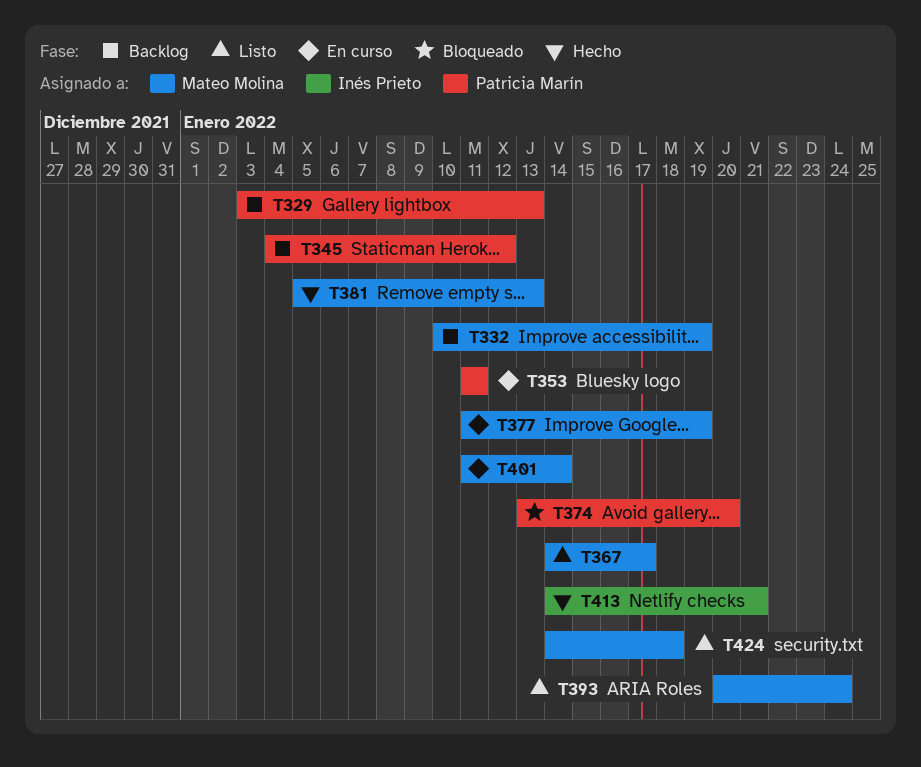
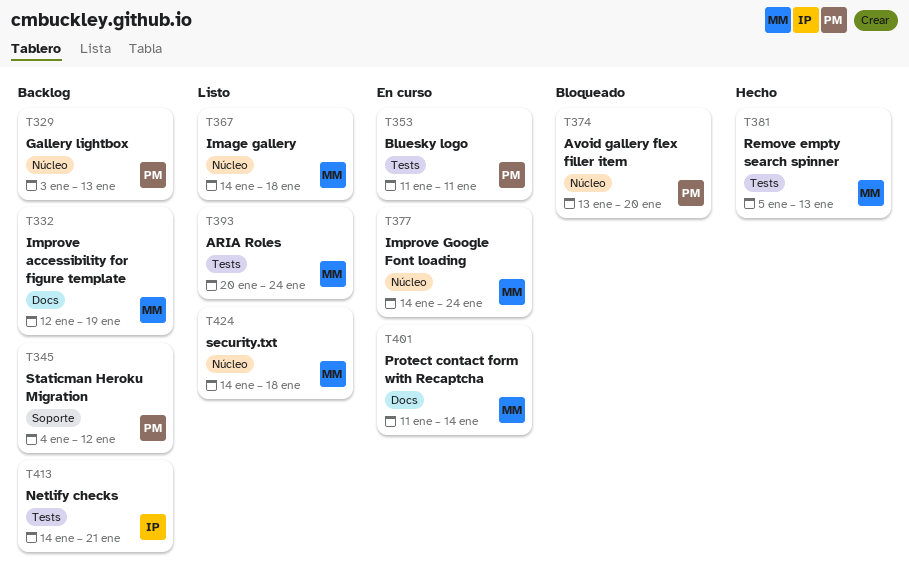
T332, start: Jan 10 -> Jan 12
T367, due: Jan 17 -> Jan 18
T377, start: Jan 11 -> Jan 14
T377, due: Jan 19 -> Jan 24
T413, status: Hecho -> Backlog

